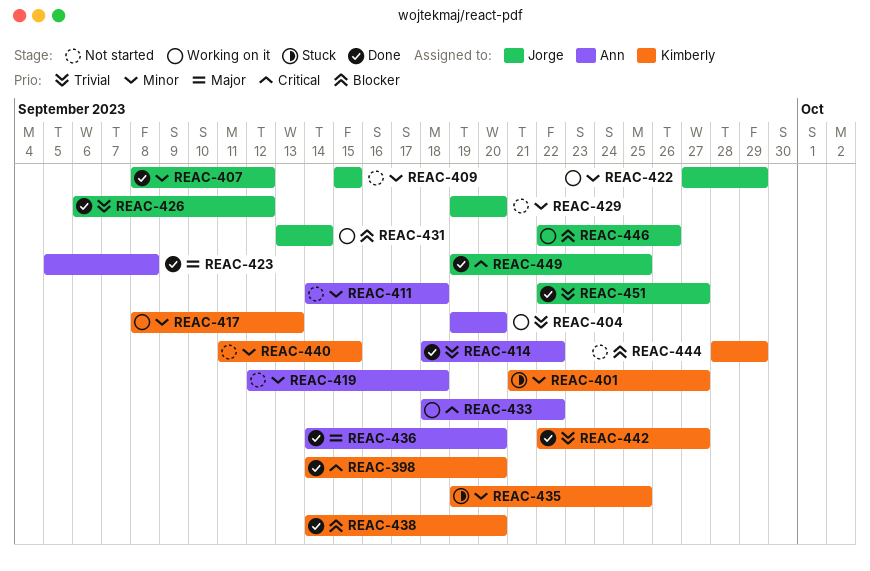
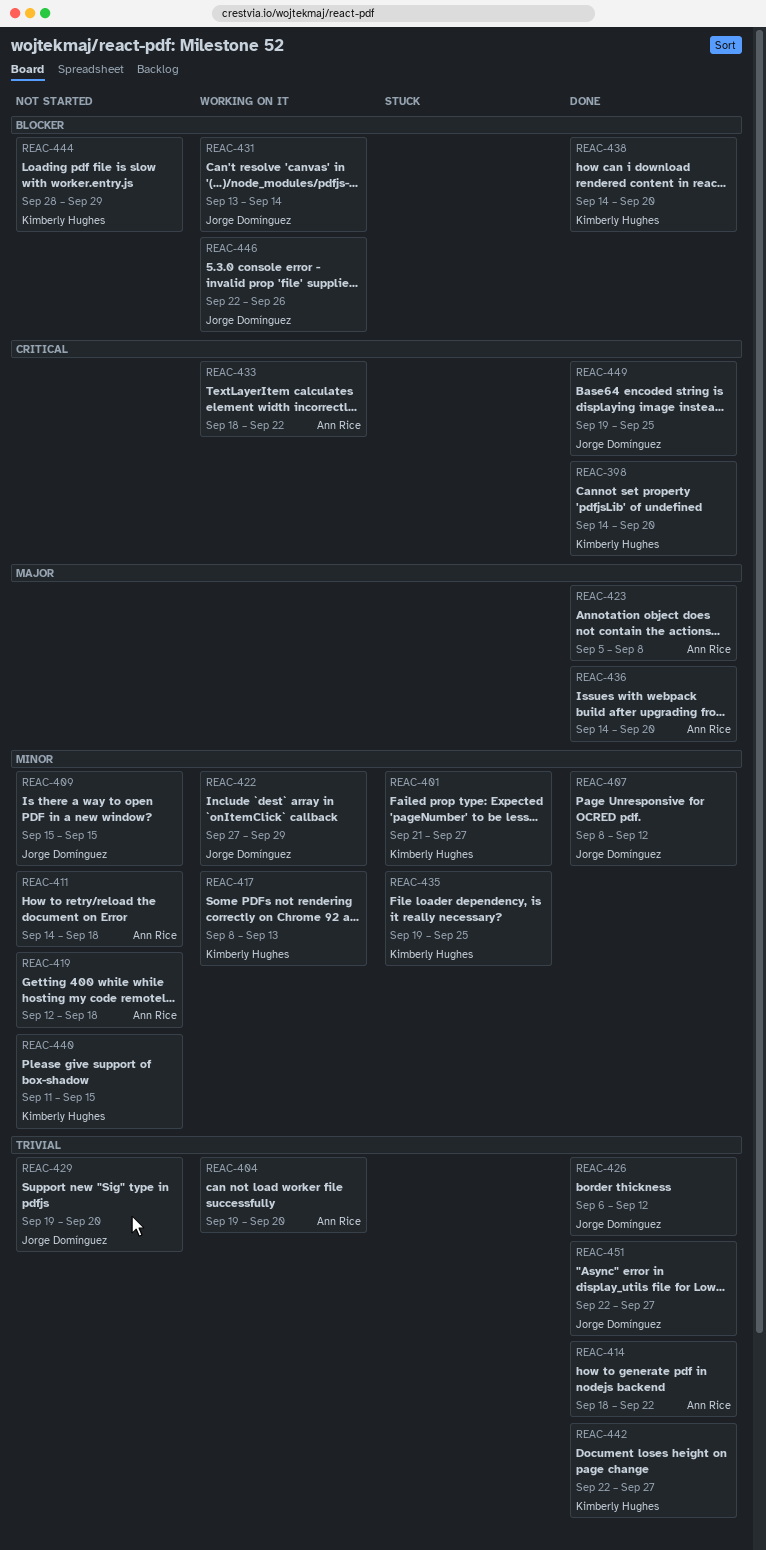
REAC-429, priority: Minor -> Trivial

